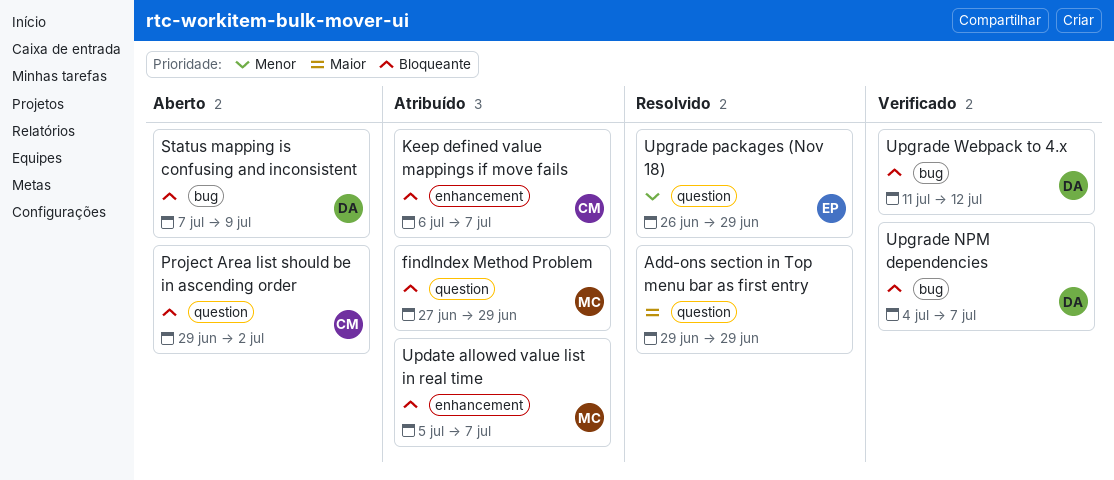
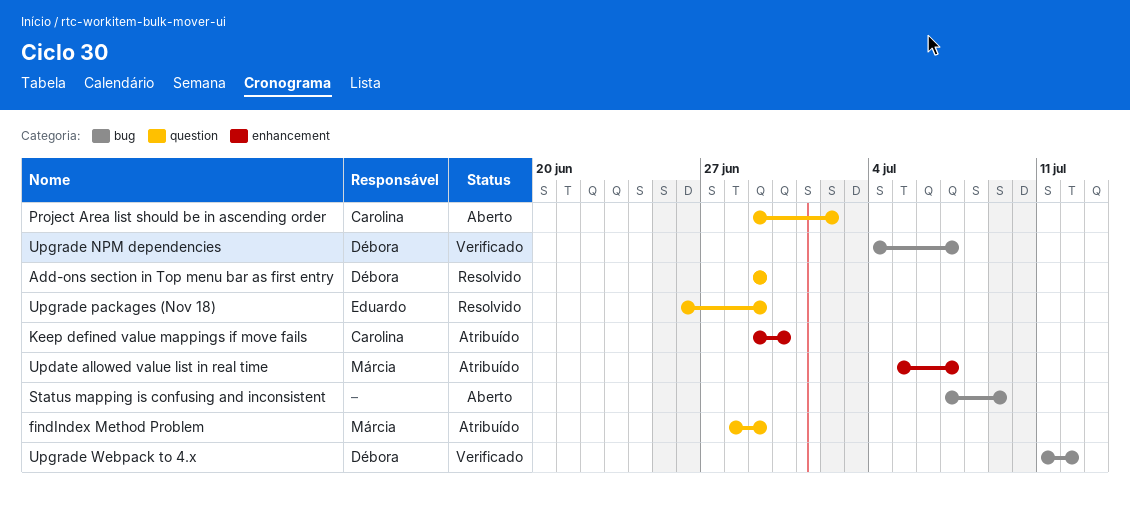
Add-ons section in Top menu bar as first entry, owner: none -> Débora
findIndex Method Problem, start: Jun 27 -> Jun 28
Keep defined value mappings if move fails, start: Jul 6 -> Jun 29
Keep defined value mappings if move fails, due: Jul 7 -> Jun 30
Status mapping is confusing and inconsistent, owner: Débora -> none

